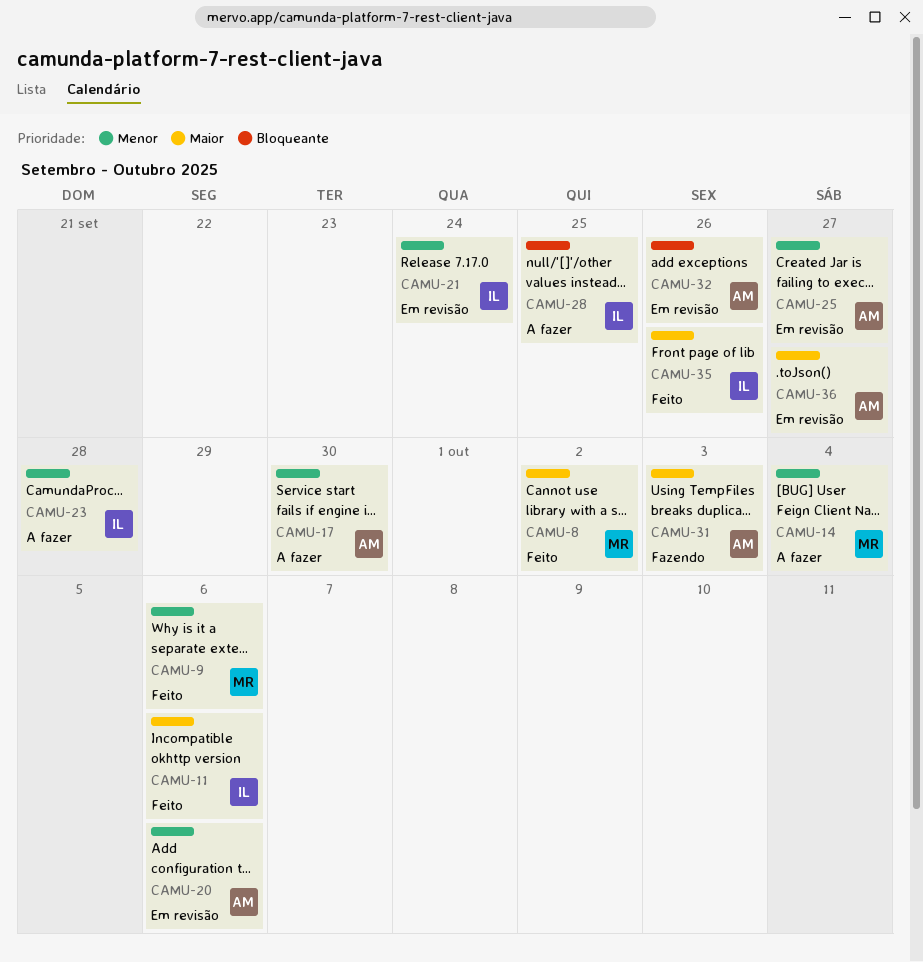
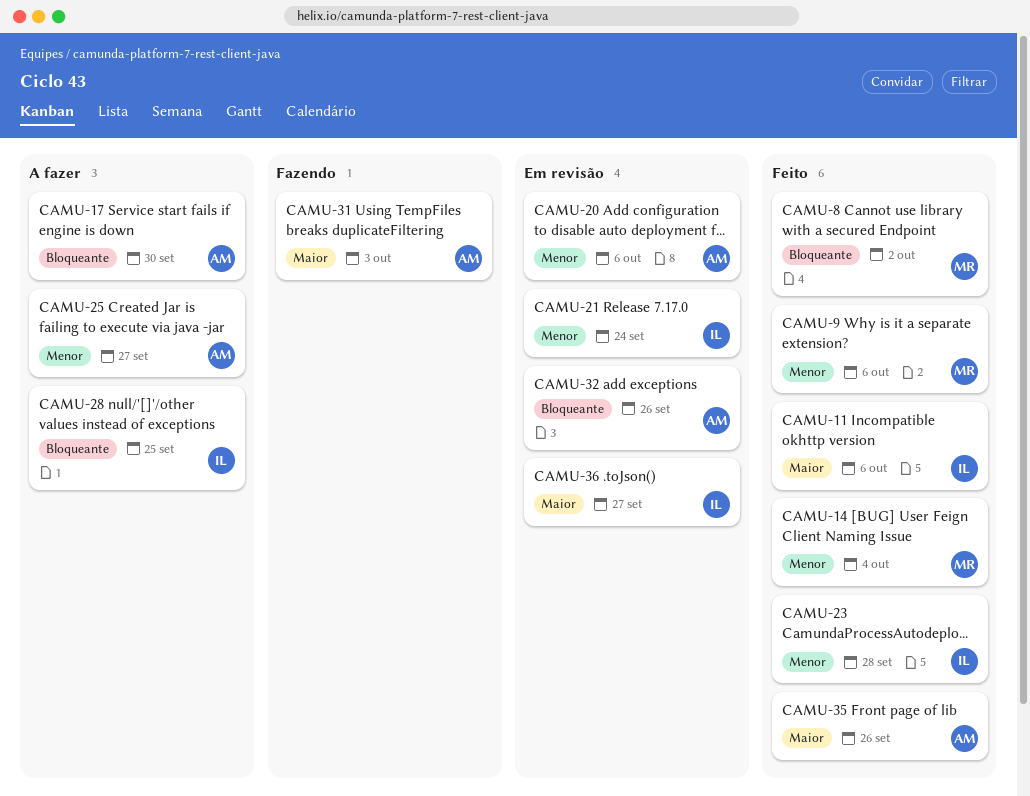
CAMU-8, priority: Maior -> Bloqueante
CAMU-14, status: A fazer -> Feito
CAMU-17, priority: Menor -> Bloqueante
CAMU-23, status: A fazer -> Feito
CAMU-25, status: Em revisão -> A fazer
CAMU-35, owner: IL -> AM
CAMU-36, owner: AM -> IL

